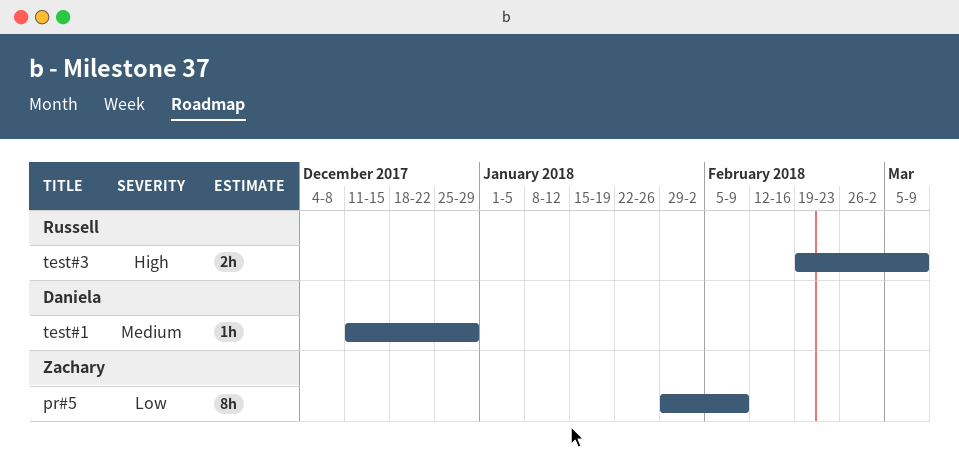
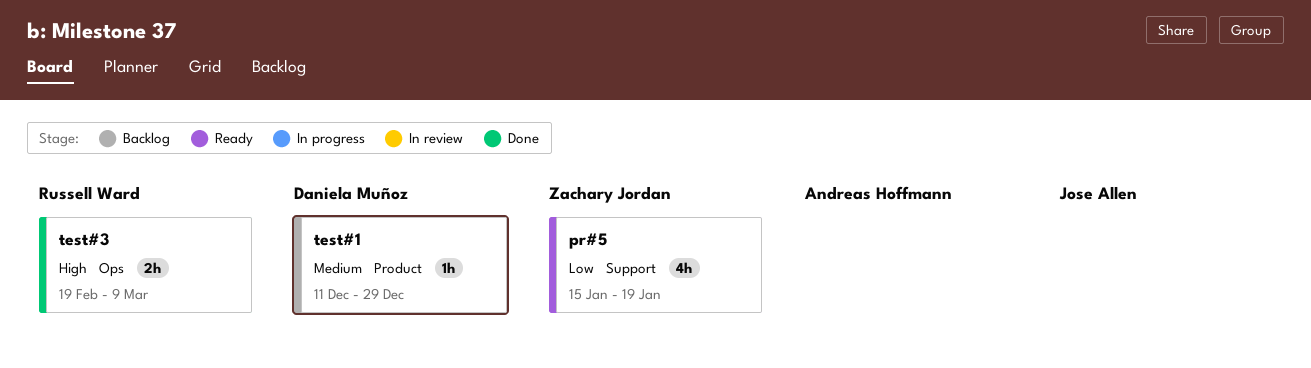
pr#5, estimate: 8h -> 4h
pr#5, start: Jan 29 -> Jan 15
pr#5, due: Feb 9 -> Jan 19

